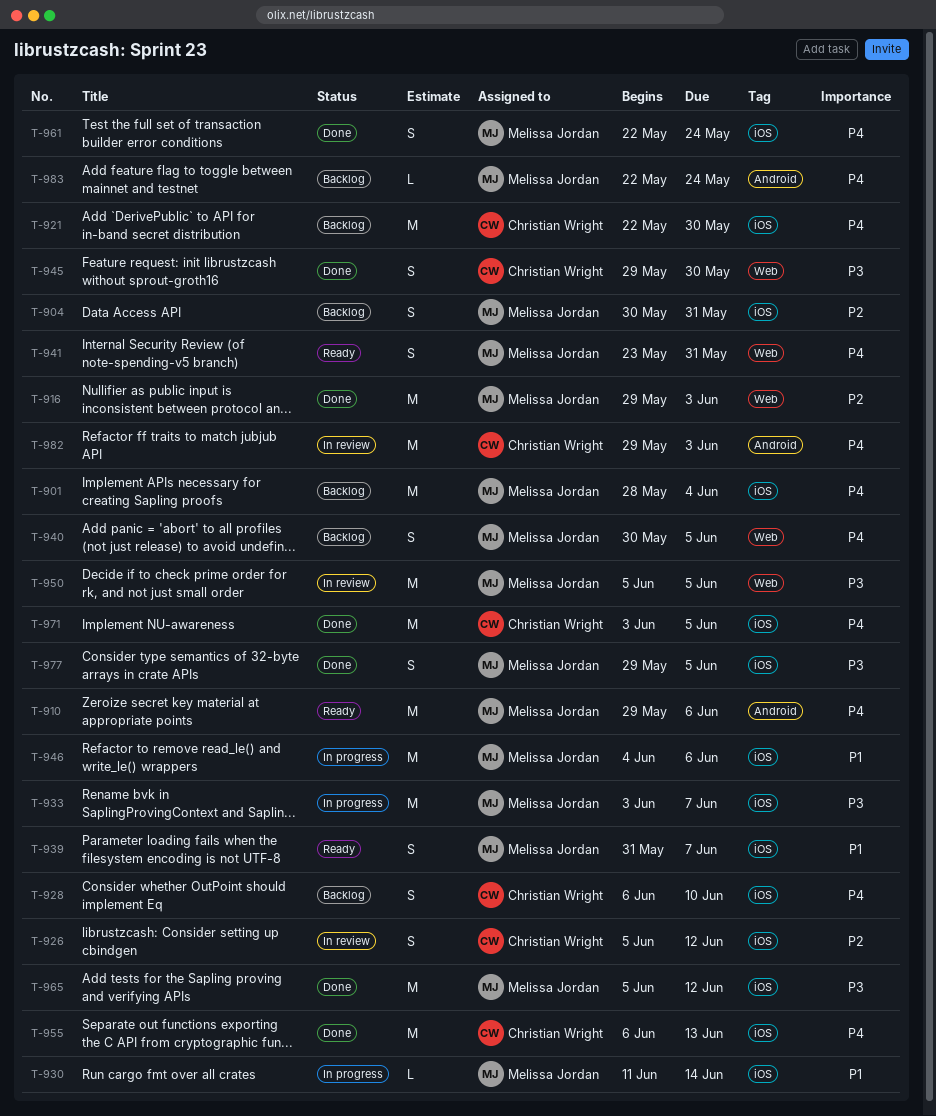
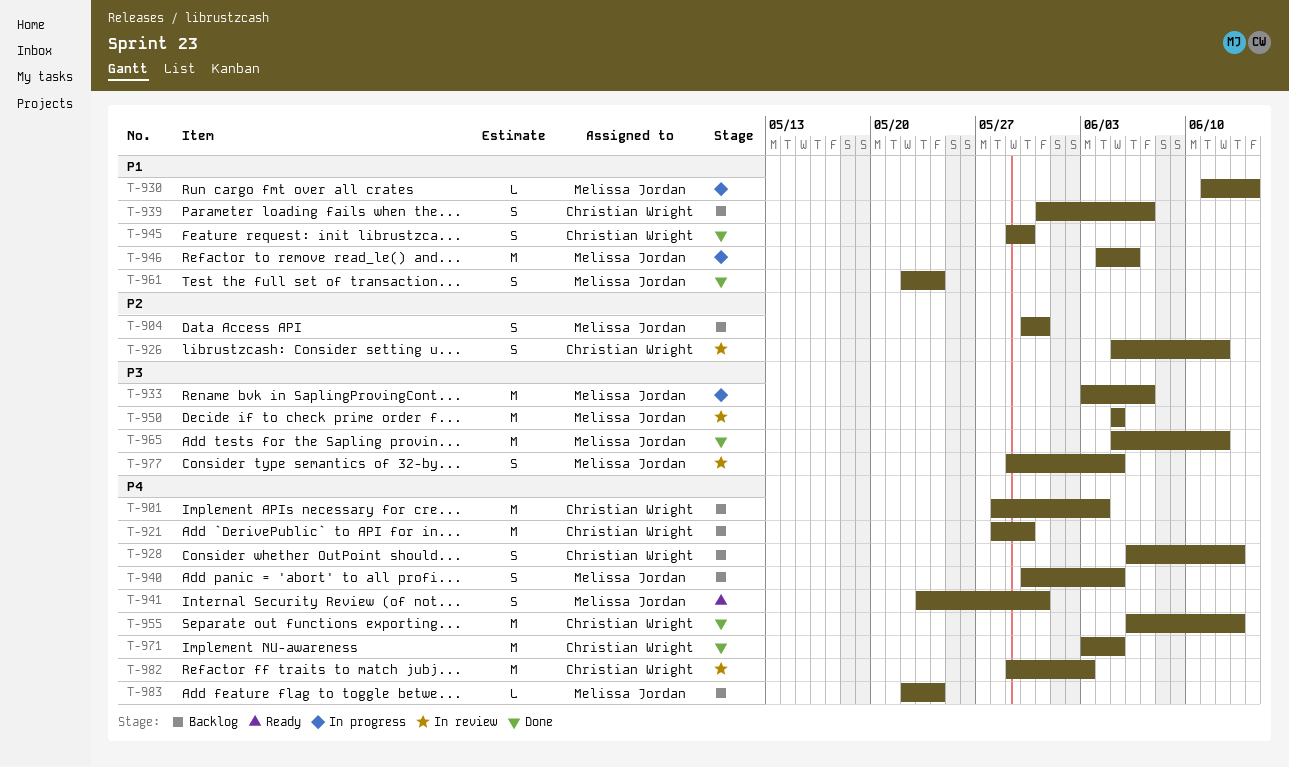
T-901, owner: Melissa Jordan -> Christian Wright
T-910: present -> none
T-916: present -> none
T-921, start: May 22 -> May 28
T-928, due: Jun 10 -> Jun 13
T-939, status: Ready -> Backlog
T-939, owner: Melissa Jordan -> Christian Wright
T-945, priority: P3 -> P1
T-961, priority: P4 -> P1
T-977, status: Done -> In review

